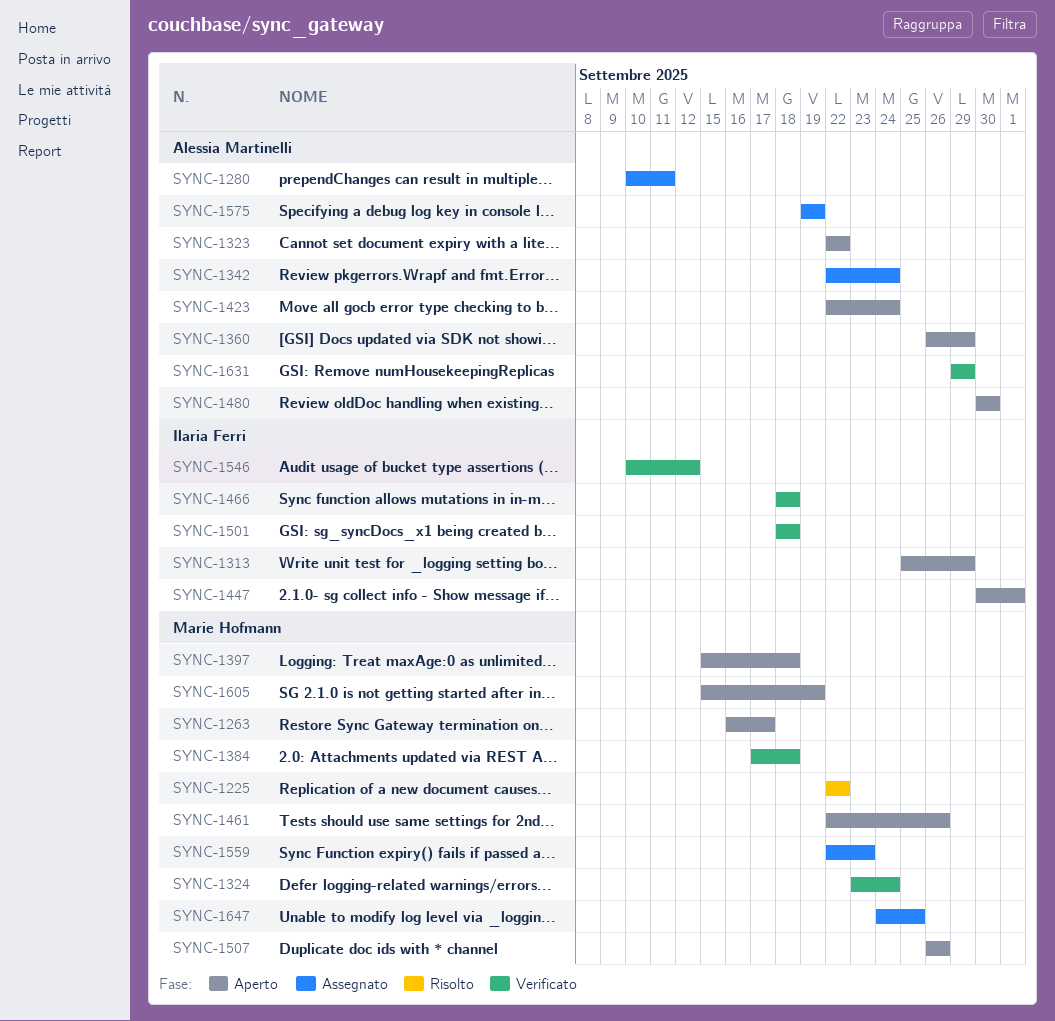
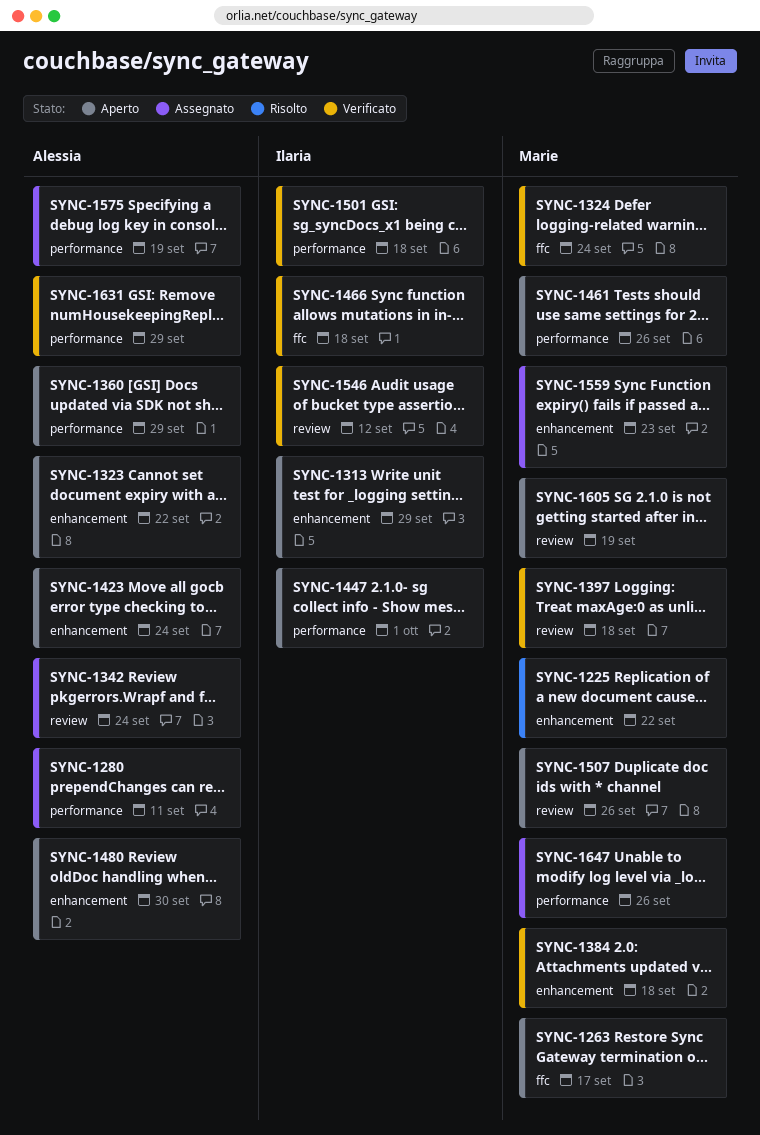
SYNC-1397, status: Aperto -> Verificato
SYNC-1647, due: Sep 25 -> Sep 26

